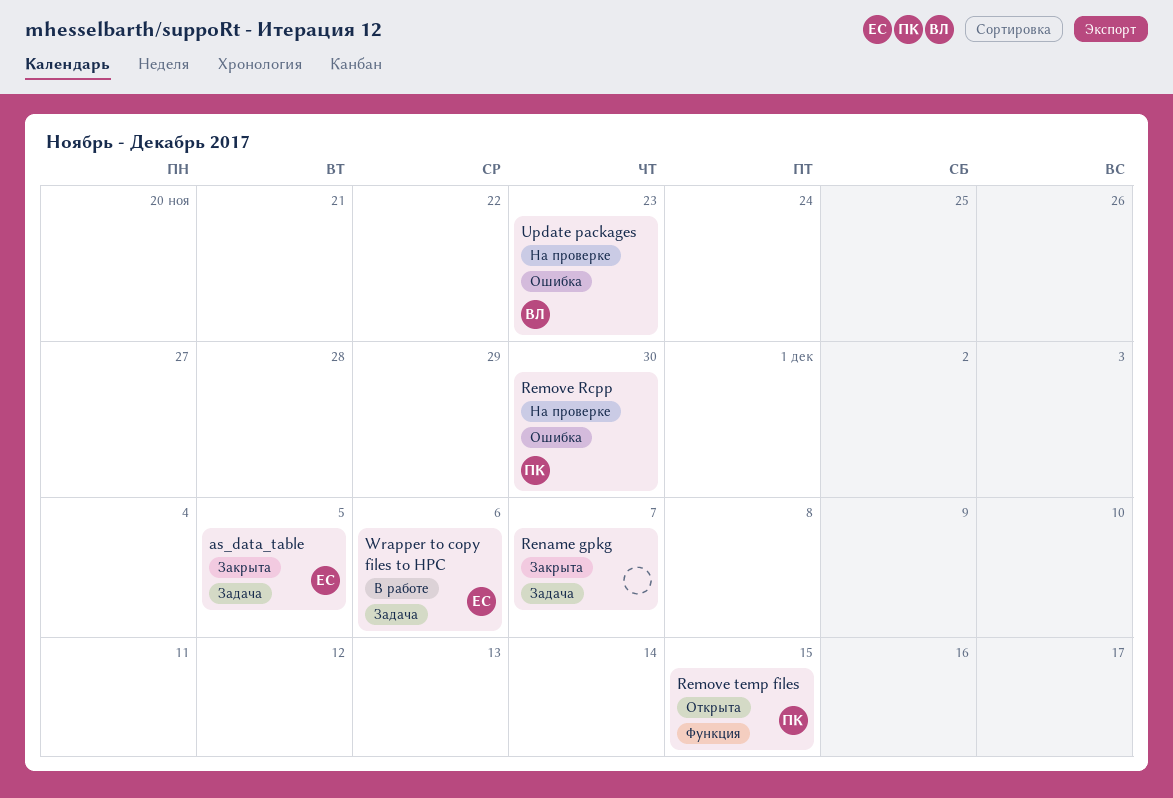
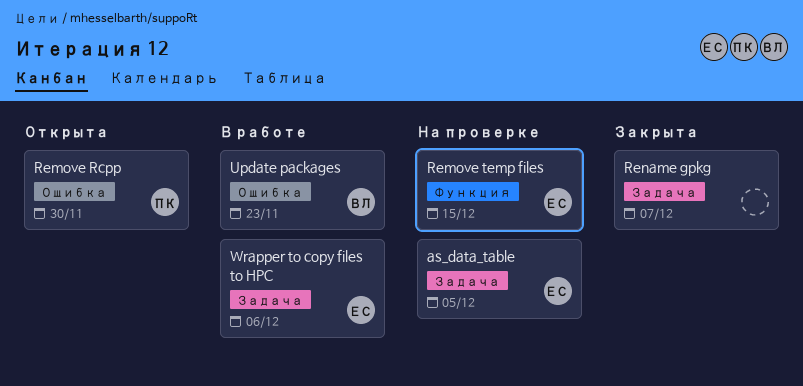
as_data_table, status: Закрыта -> На проверке
Remove Rcpp, status: На проверке -> Открыта
Remove temp files, status: Открыта -> На проверке
Remove temp files, owner: ПК -> ЕС
Update packages, status: На проверке -> В работе

